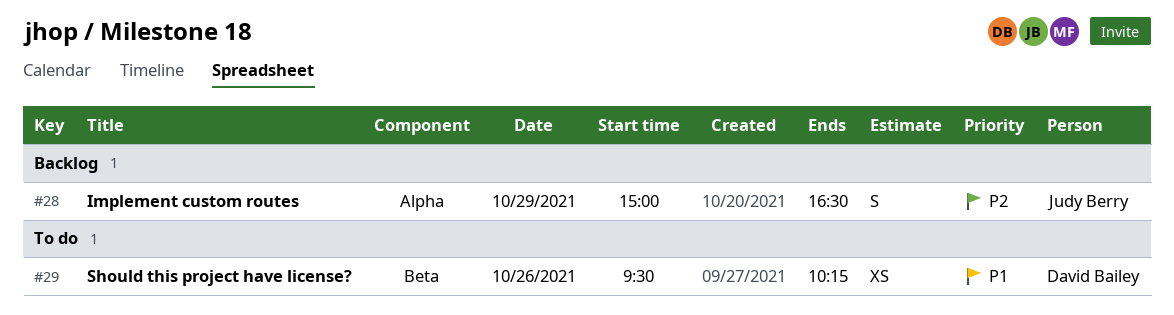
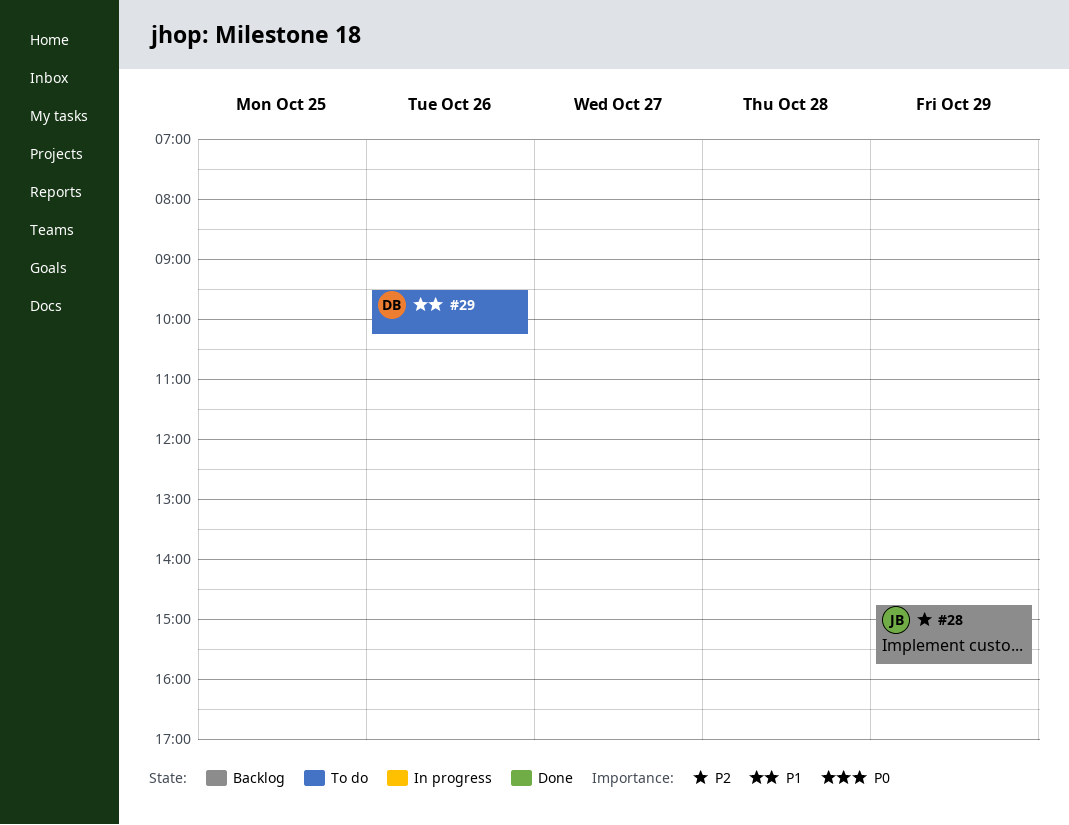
#28, begins: 15:00 -> 14:45
#28, ends: 16:30 -> 15:45

